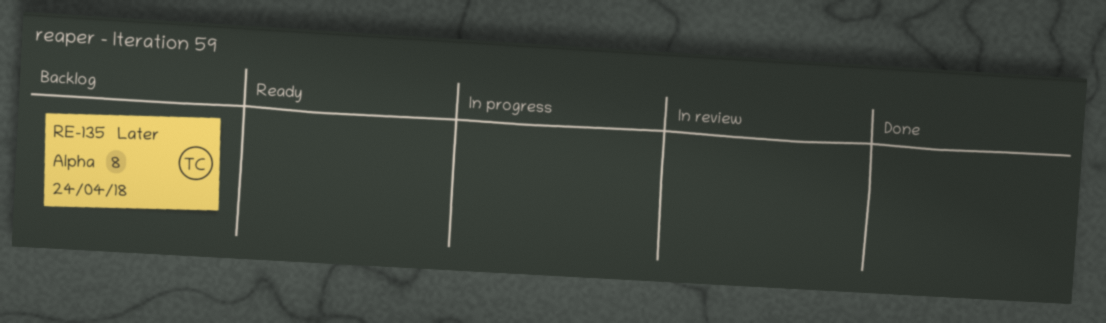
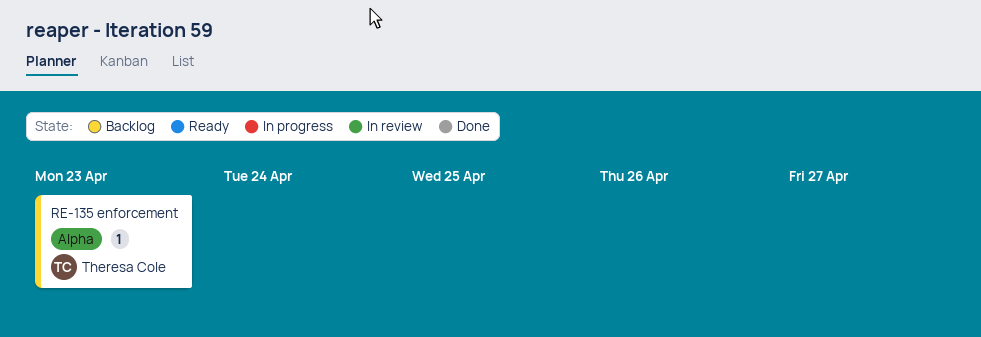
RE-135, estimate: 8 -> 1
RE-135, due: Apr 24 -> Apr 23

